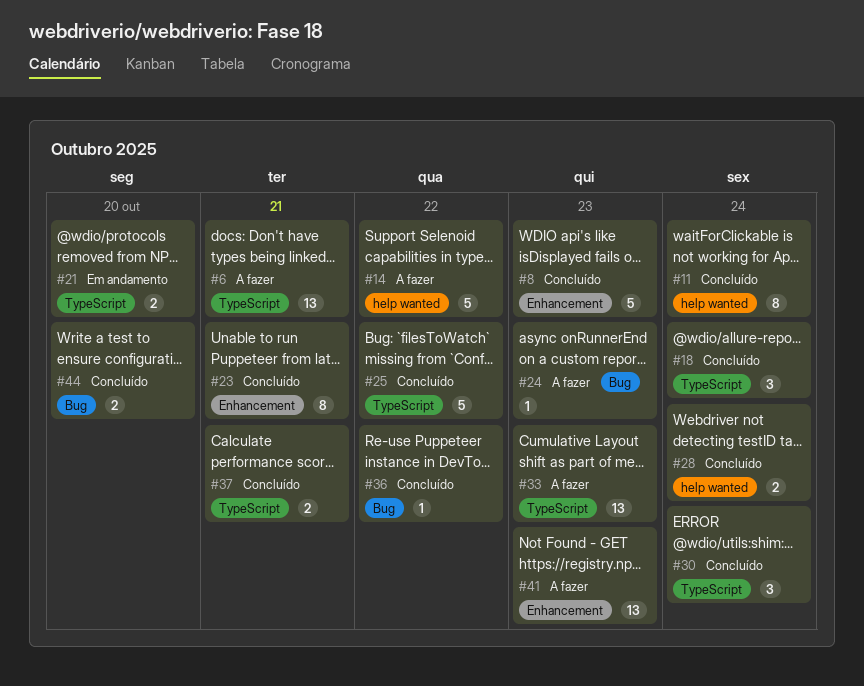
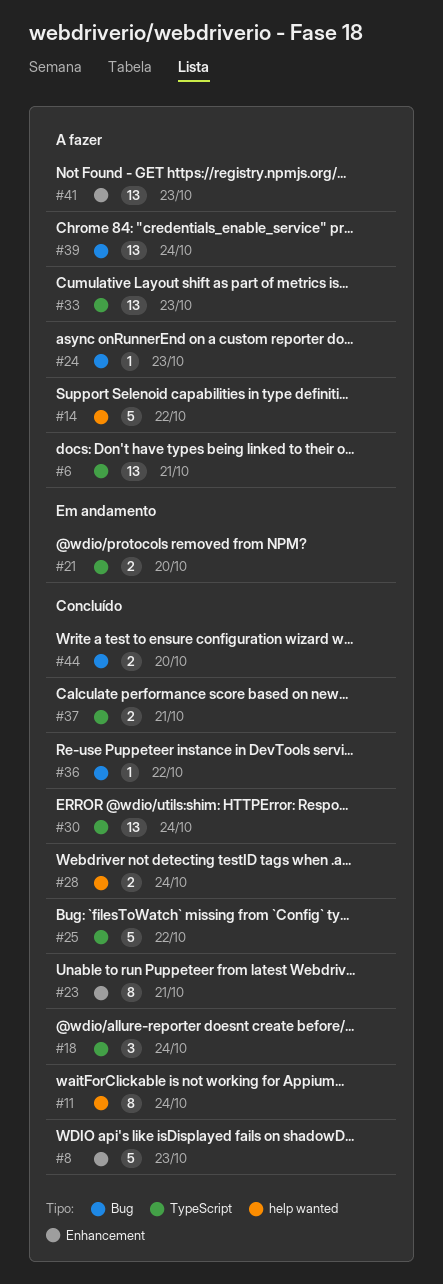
#30, estimate: 3 -> 13
#39: none -> present

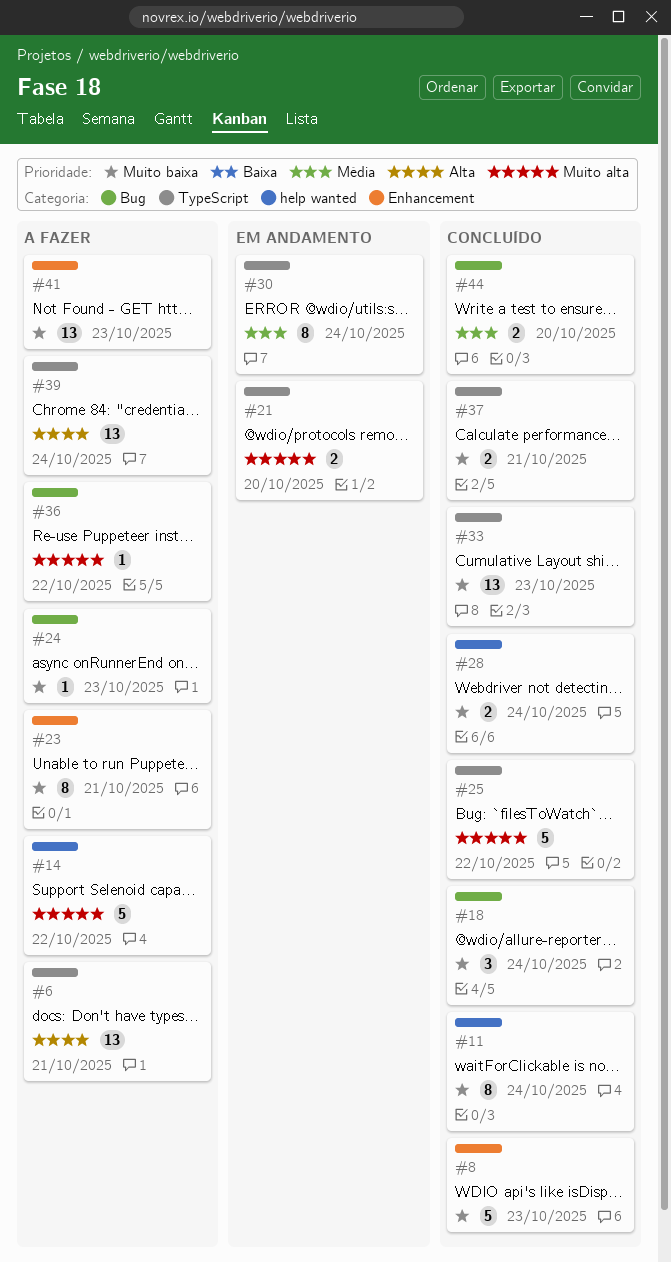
#18, label: TypeScript -> Bug
#23, status: Concluído -> A fazer
#30, status: Concluído -> Em andamento
#30, estimate: 13 -> 8
#33, status: A fazer -> Concluído
#36, status: Concluído -> A fazer
#39, label: Bug -> TypeScript

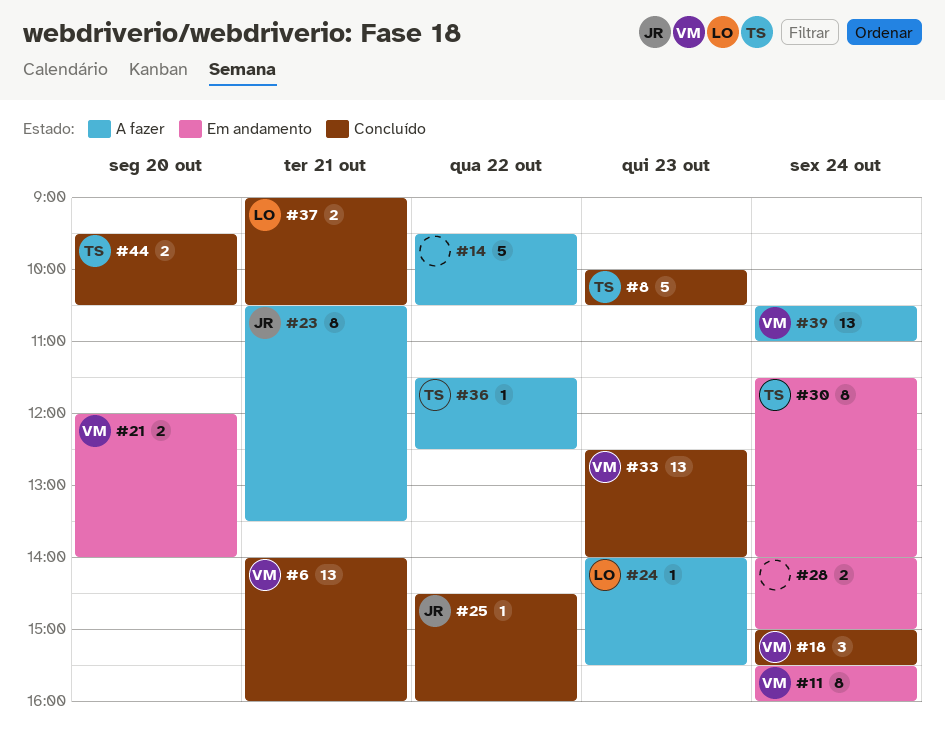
#6, status: A fazer -> Concluído
#11, status: Concluído -> Em andamento
#25, estimate: 5 -> 1
#28, status: Concluído -> Em andamento
#41: present -> none

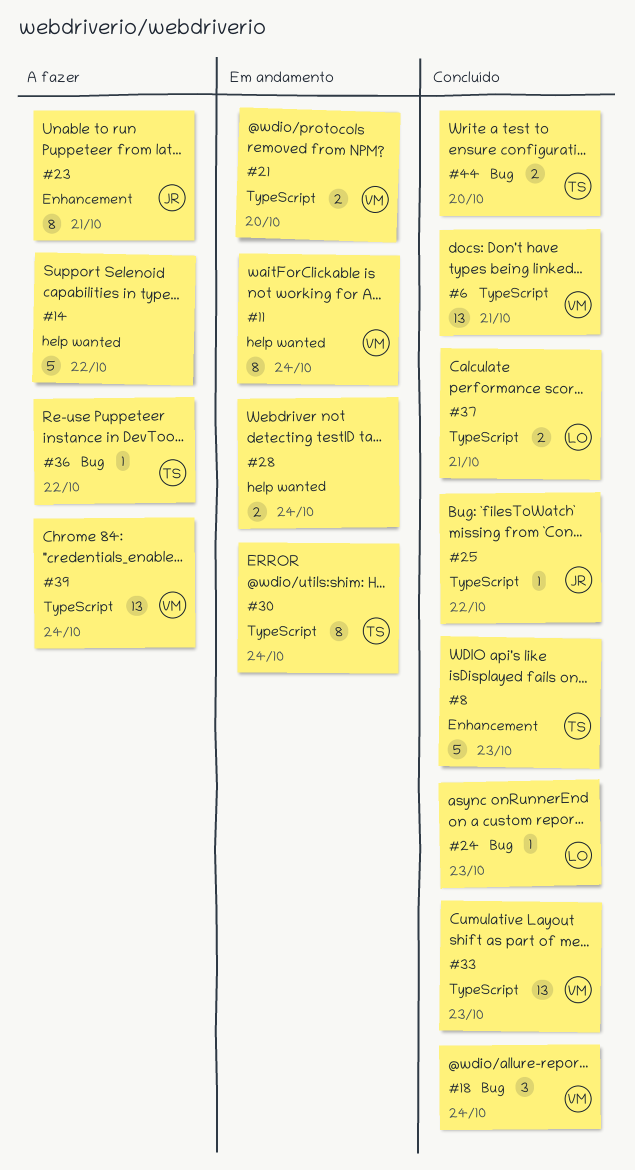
#24, status: A fazer -> Concluído

